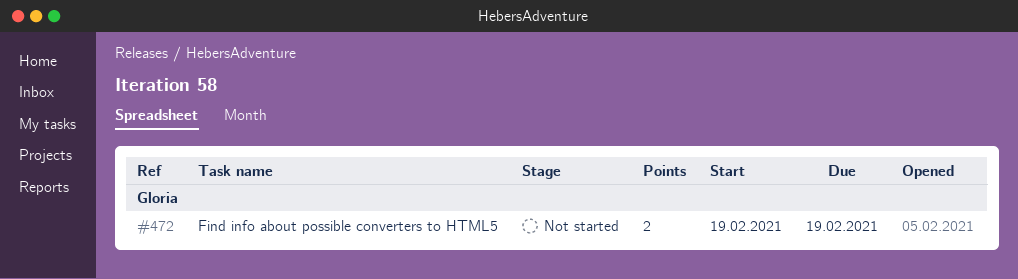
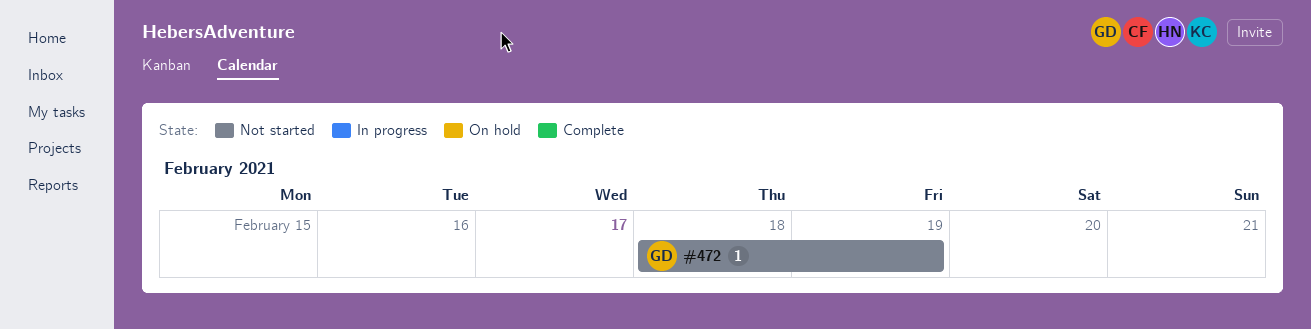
#472, estimate: 2 -> 1
#472, start: Feb 19 -> Feb 18

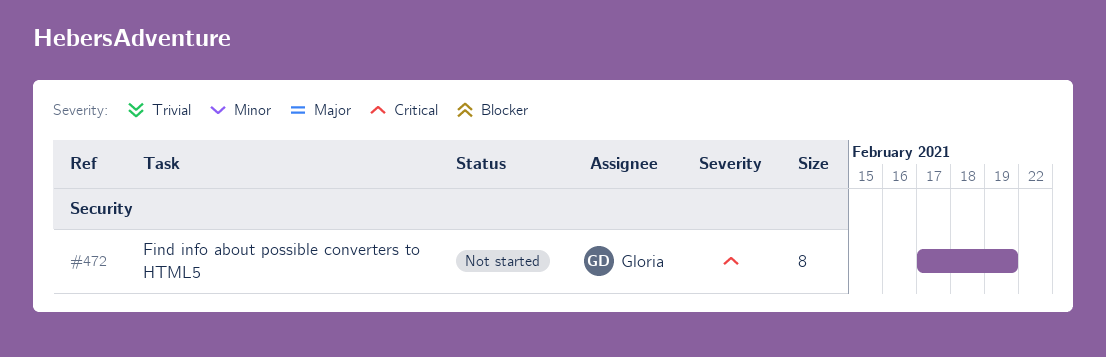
#472, estimate: 1 -> 8
#472, start: Feb 18 -> Feb 17

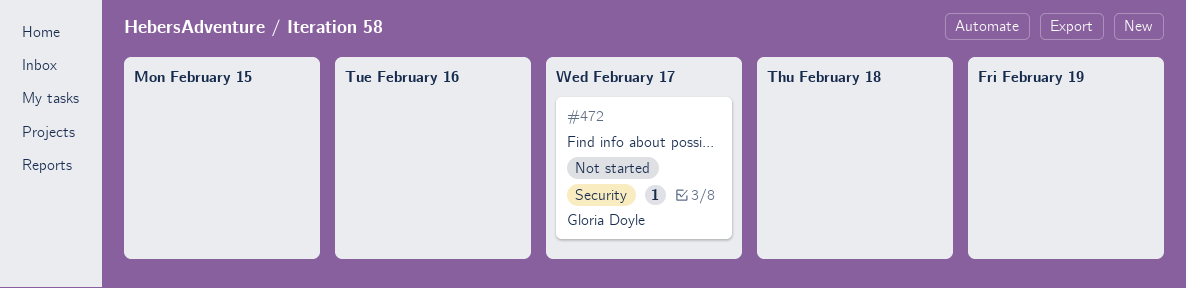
#472, estimate: 8 -> 1
#472, due: Feb 19 -> Feb 17

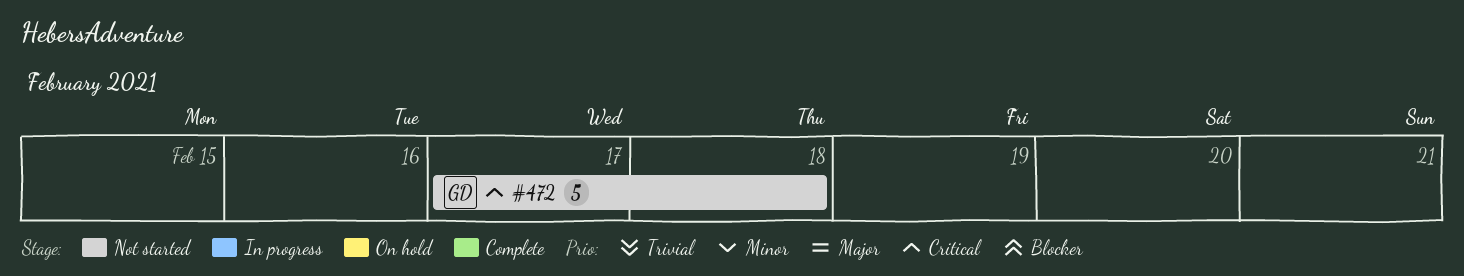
#472, estimate: 1 -> 5
#472, due: Feb 17 -> Feb 18

